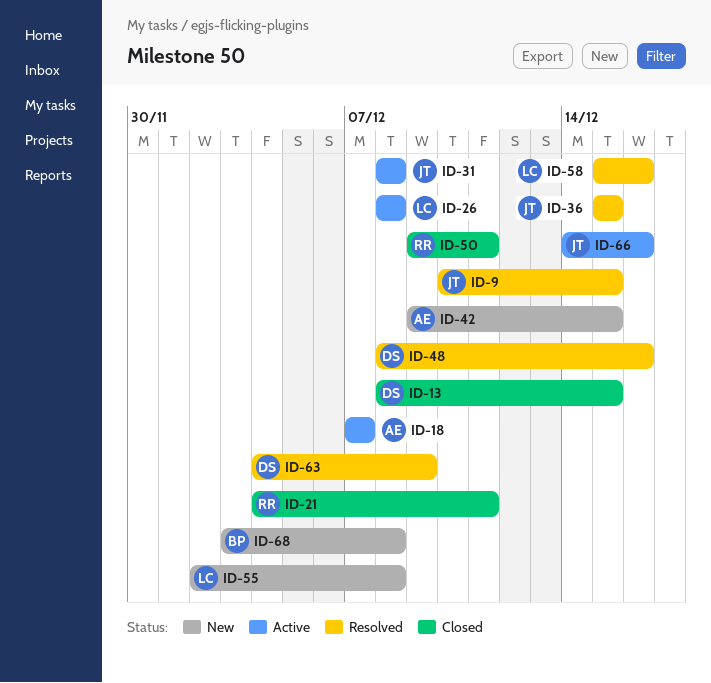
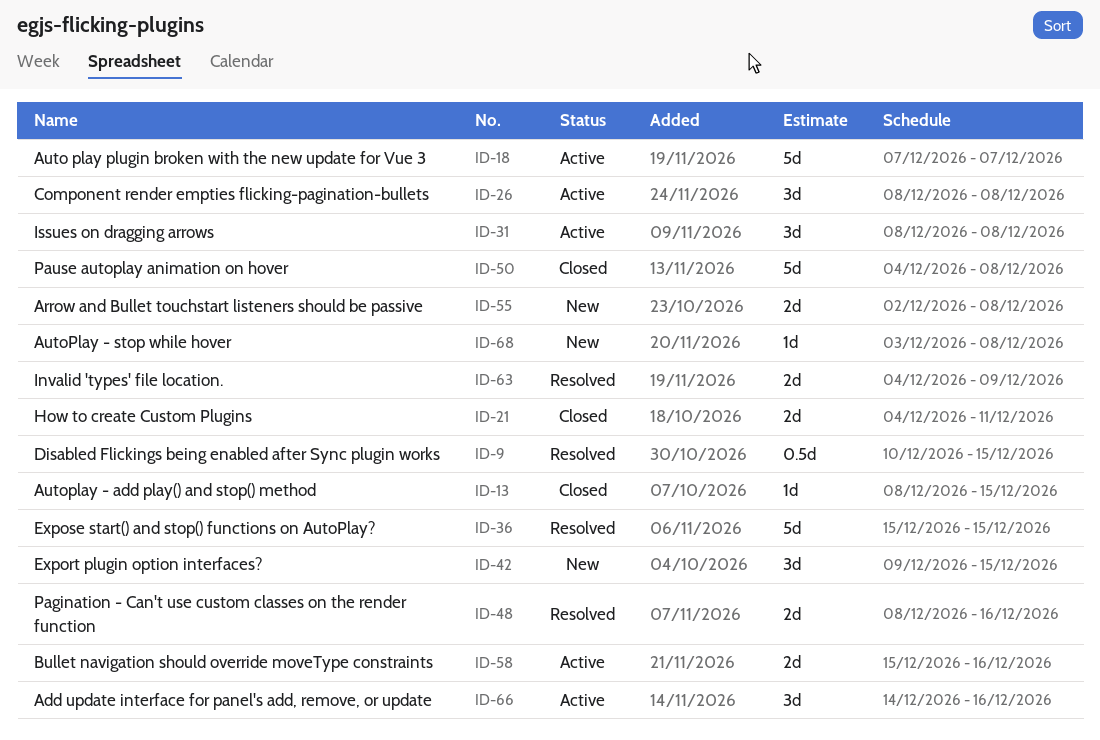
ID-50, start: Dec 9 -> Dec 4
ID-50, due: Dec 11 -> Dec 8
ID-58, status: Resolved -> Active

